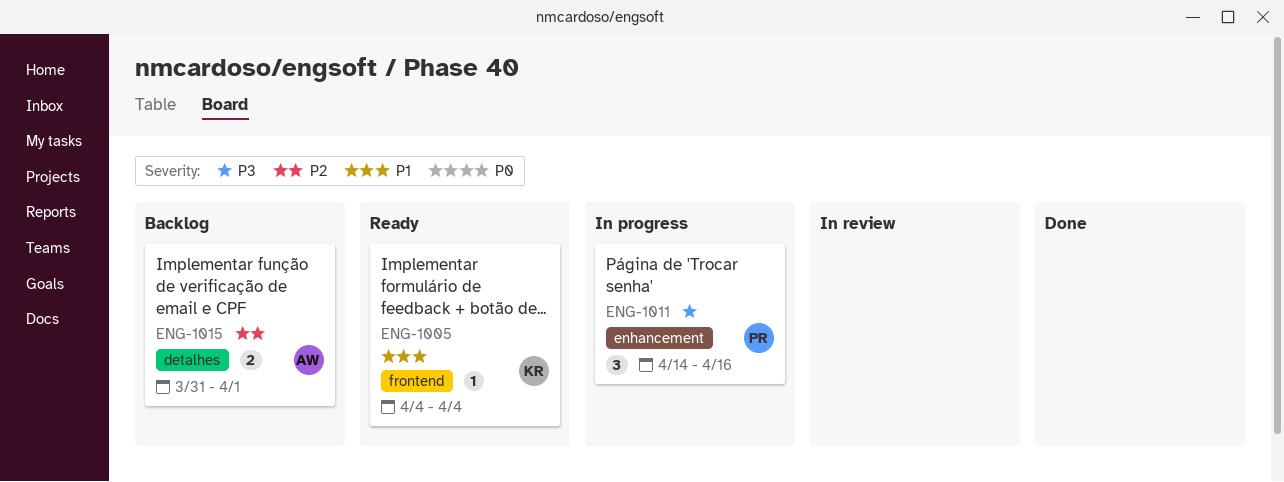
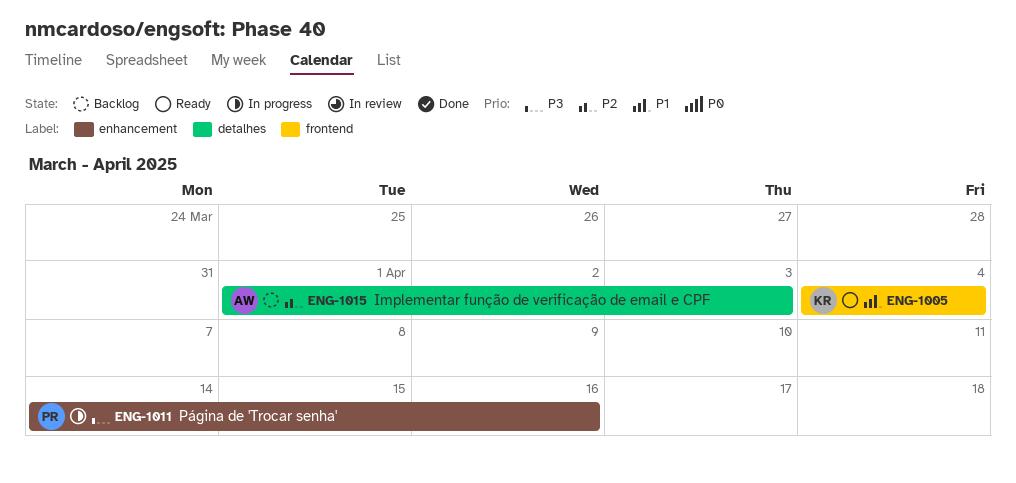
ENG-1015, start: Mar 31 -> Apr 1
ENG-1015, due: Apr 1 -> Apr 3

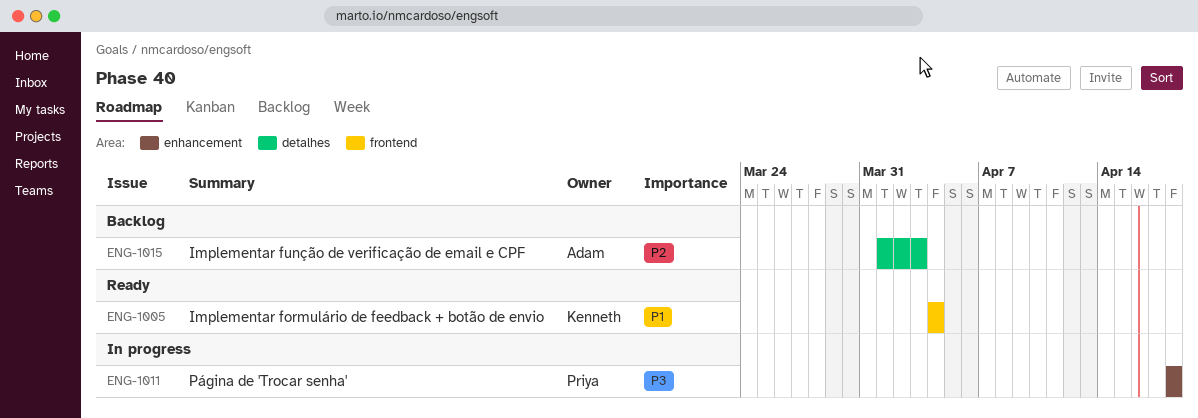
ENG-1011, start: Apr 14 -> Apr 18
ENG-1011, due: Apr 16 -> Apr 18

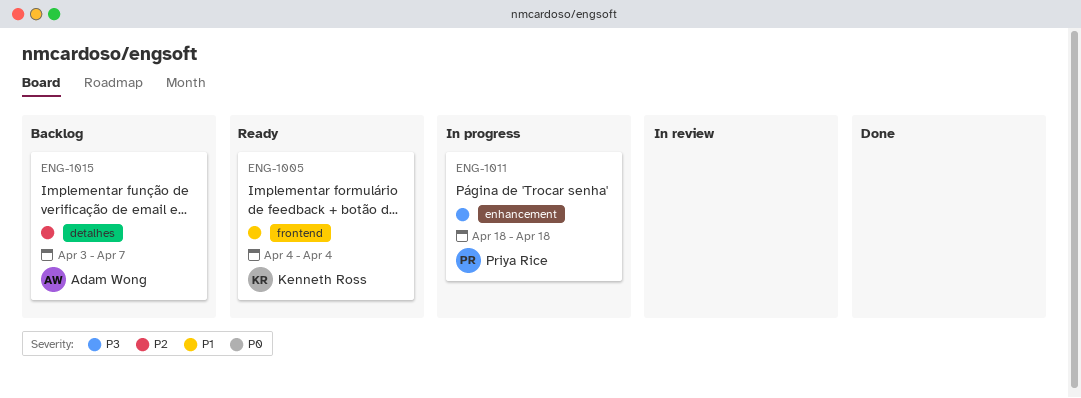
ENG-1015, start: Apr 1 -> Apr 3
ENG-1015, due: Apr 3 -> Apr 7

